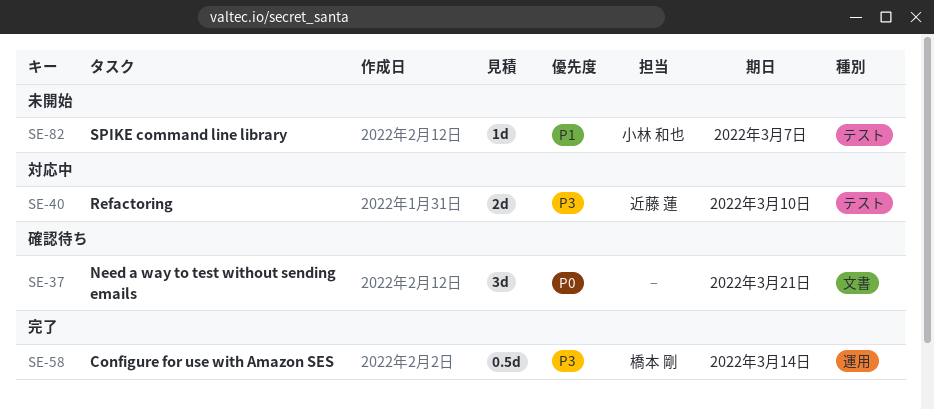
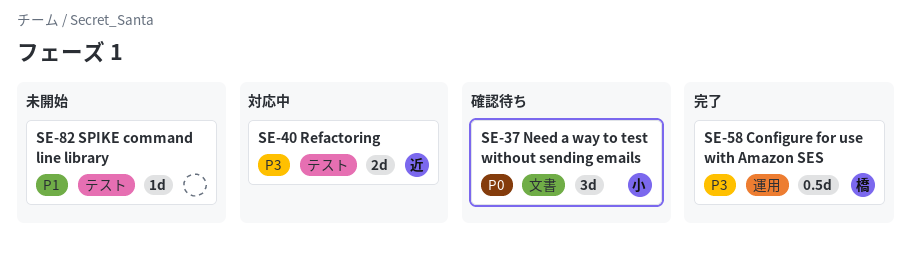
SE-37, owner: none -> 小林 和也
SE-82, owner: 小林 和也 -> none

